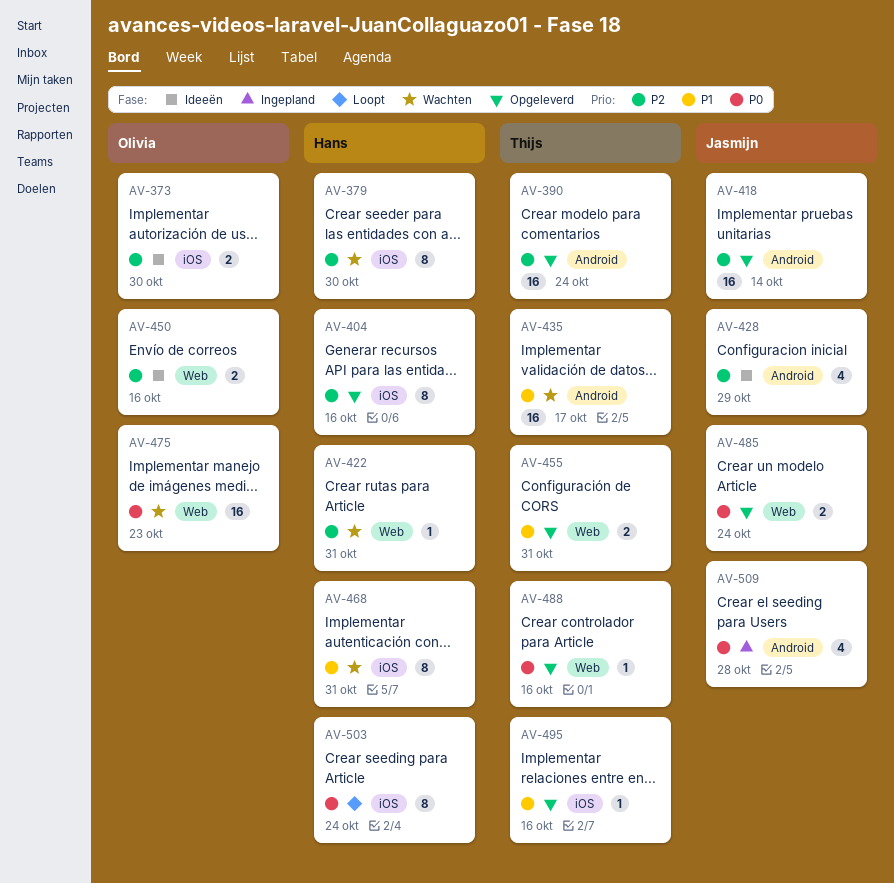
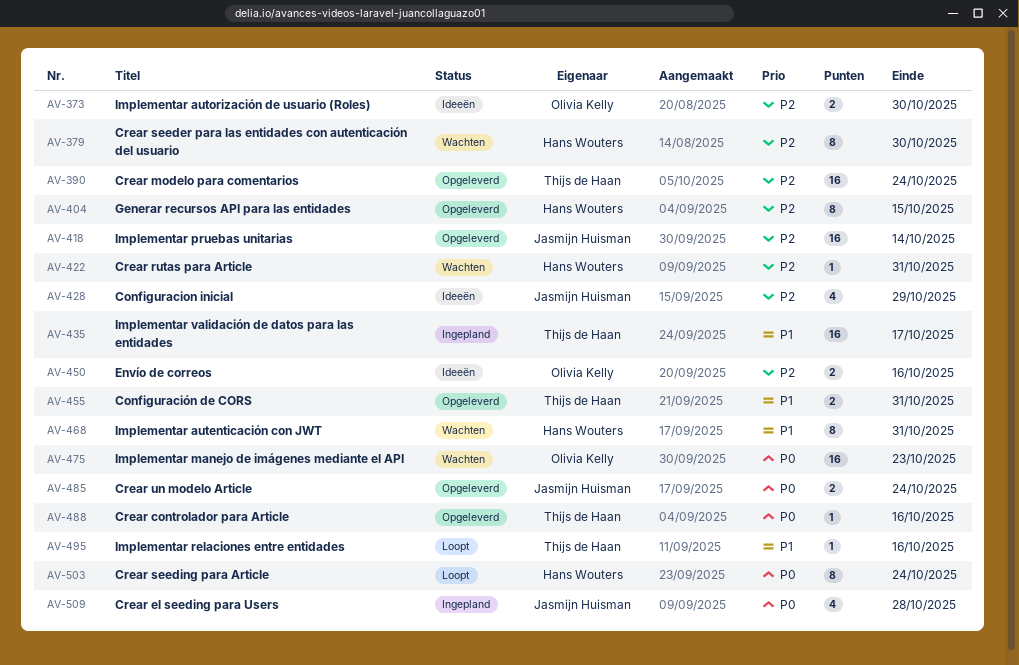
AV-404, due: Oct 16 -> Oct 15
AV-435, status: Wachten -> Ingepland
AV-495, status: Opgeleverd -> Loopt

